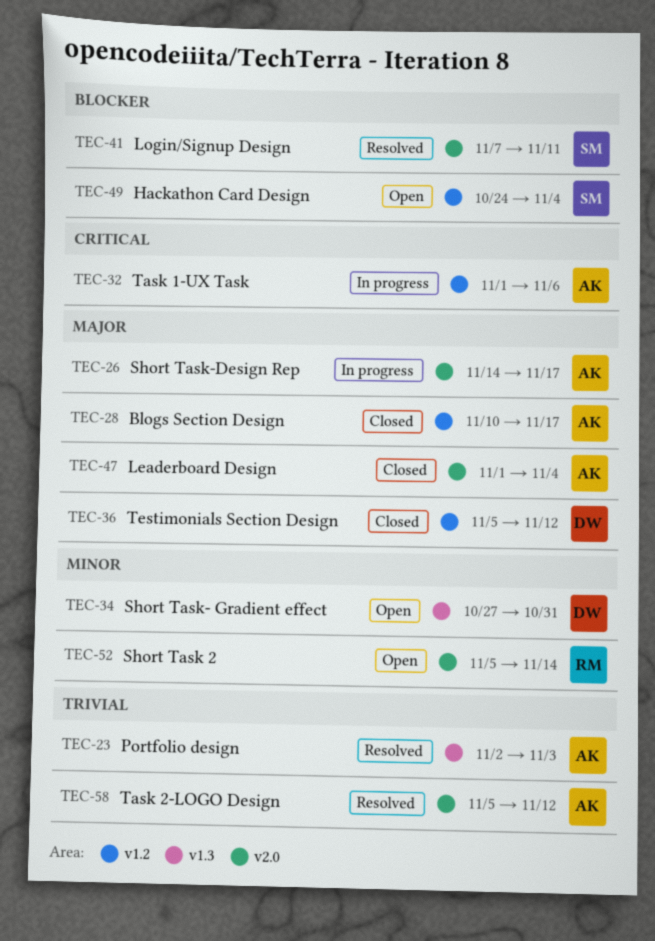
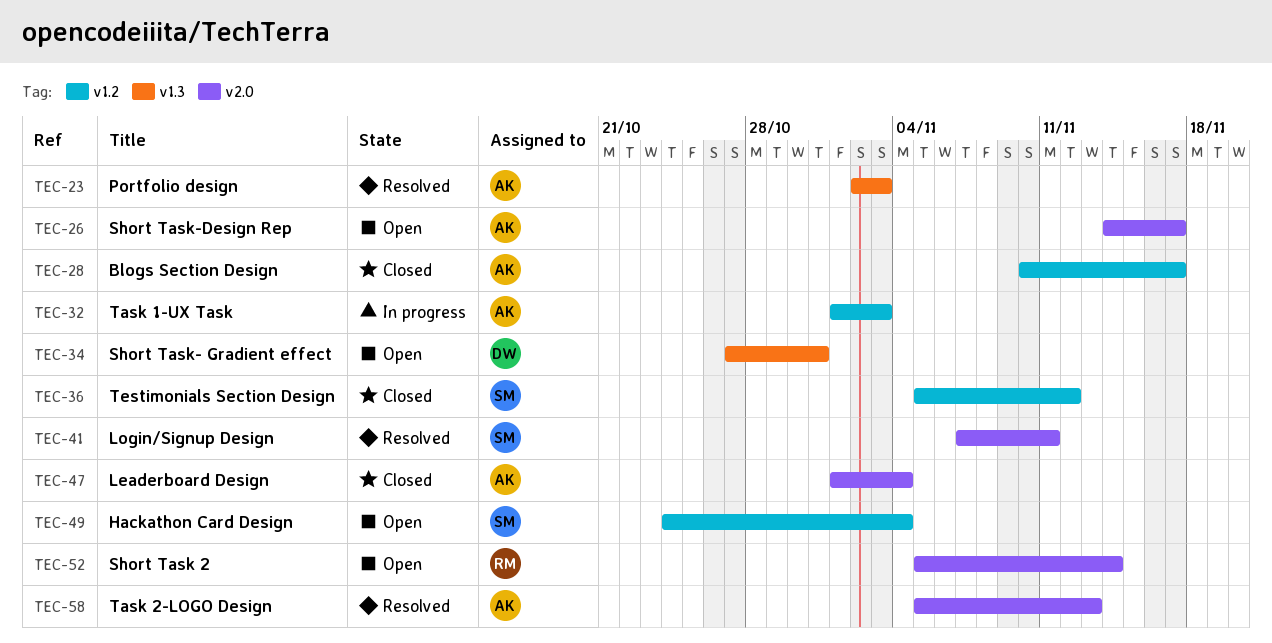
TEC-26, status: In progress -> Open
TEC-32, due: Nov 6 -> Nov 3
TEC-36, owner: DW -> SM
TEC-58, due: Nov 12 -> Nov 13

